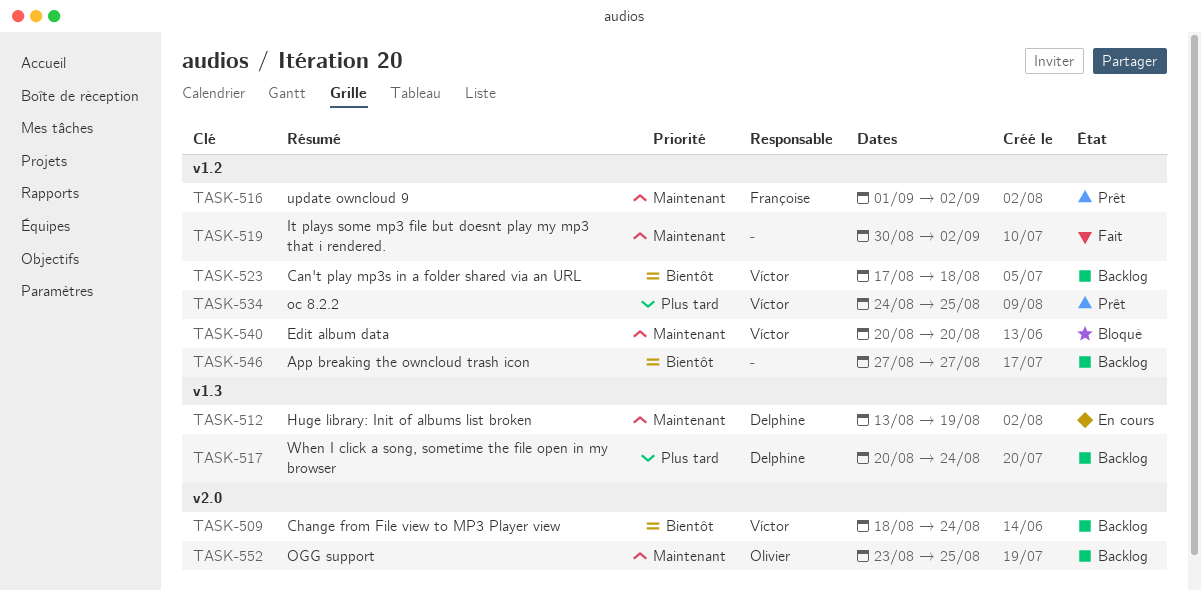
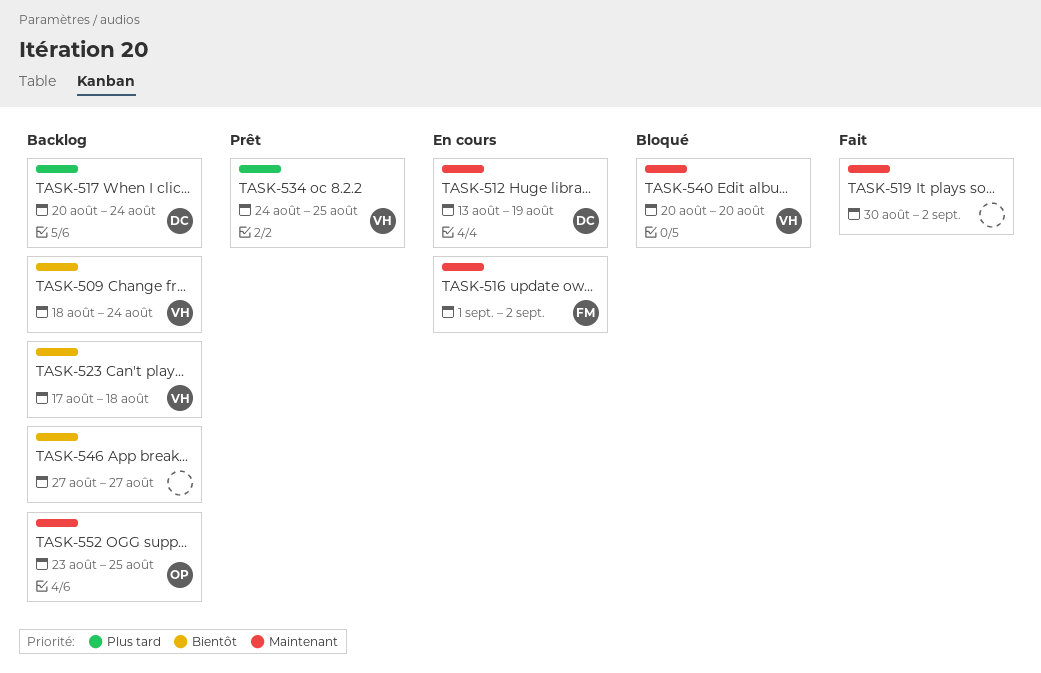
TASK-516, status: Prêt -> En cours

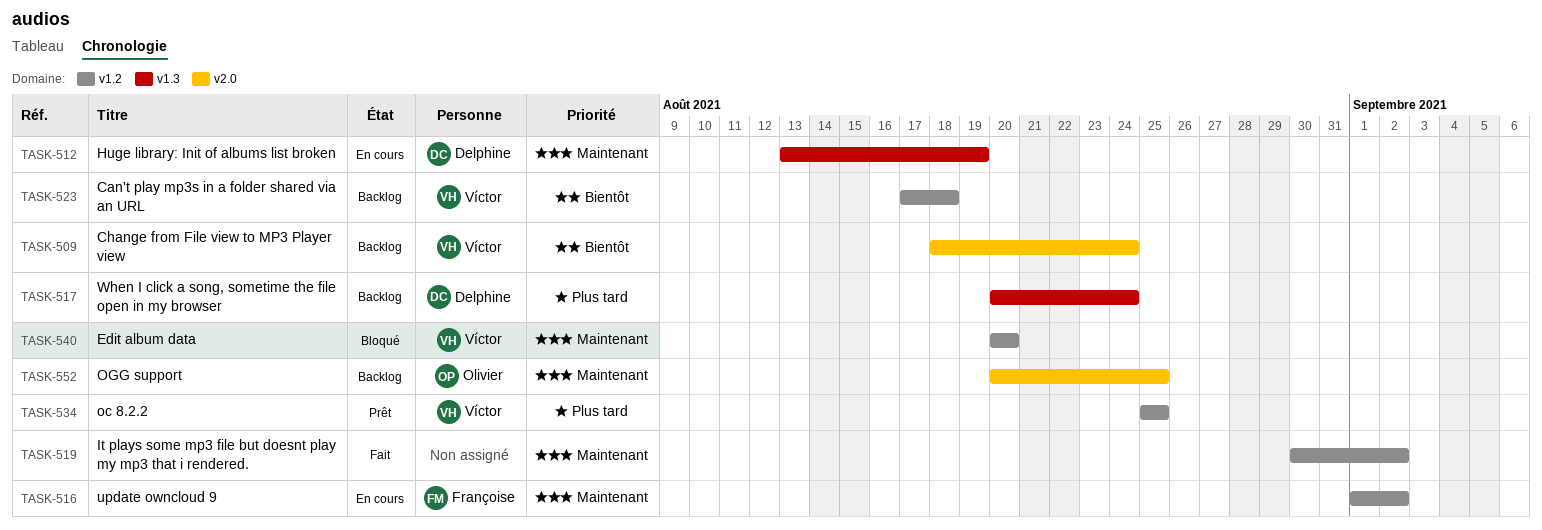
TASK-534, start: Aug 24 -> Aug 25
TASK-546: present -> none
TASK-552, start: Aug 23 -> Aug 20

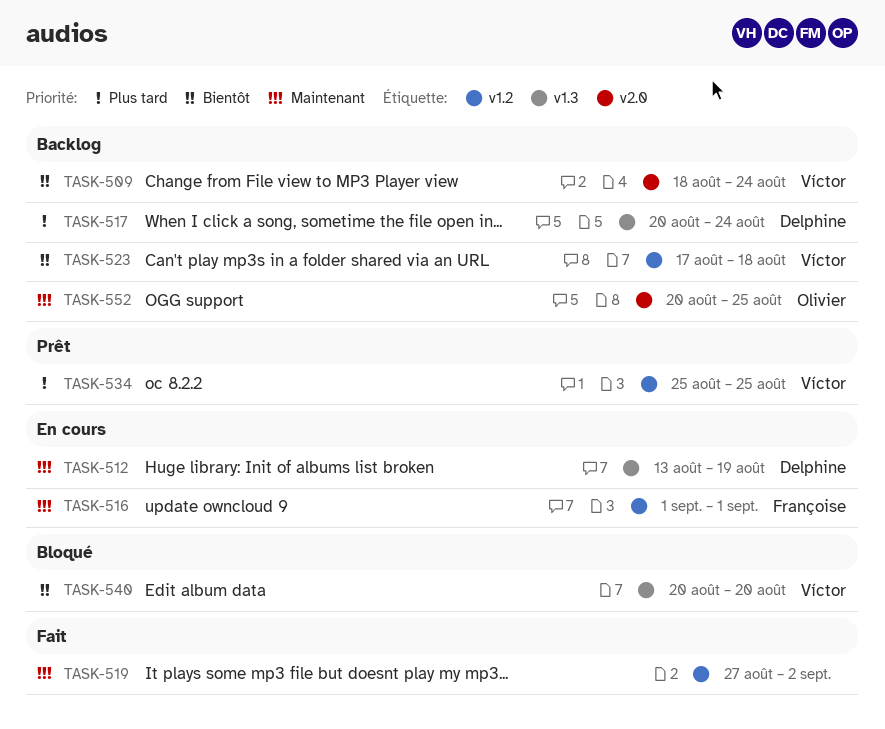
TASK-516, due: Sep 2 -> Sep 1
TASK-519, start: Aug 30 -> Aug 27
TASK-540, priority: Maintenant -> Bientôt
TASK-540, label: v1.2 -> v1.3

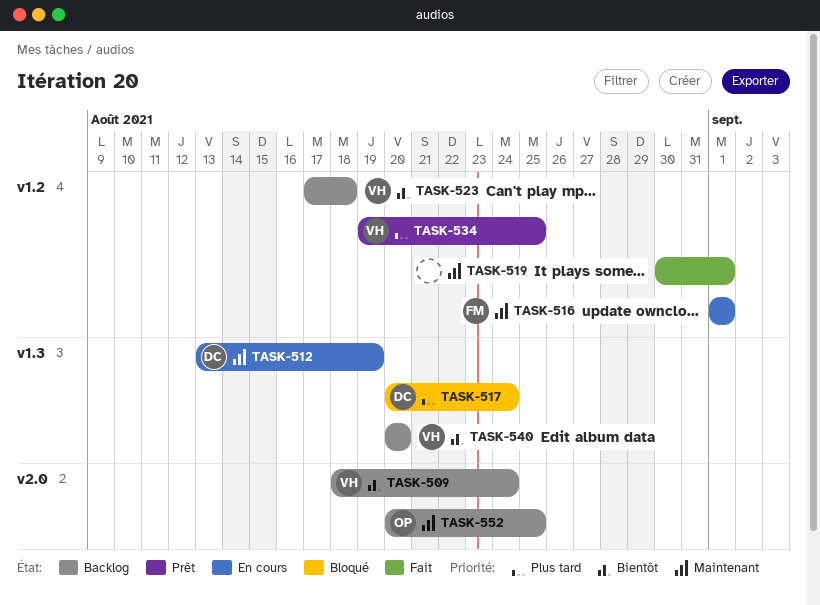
TASK-517, status: Backlog -> Bloqué
TASK-519, start: Aug 27 -> Aug 30
TASK-519, due: Sep 2 -> Sep 1
TASK-534, start: Aug 25 -> Aug 19
TASK-540, status: Bloqué -> Backlog

